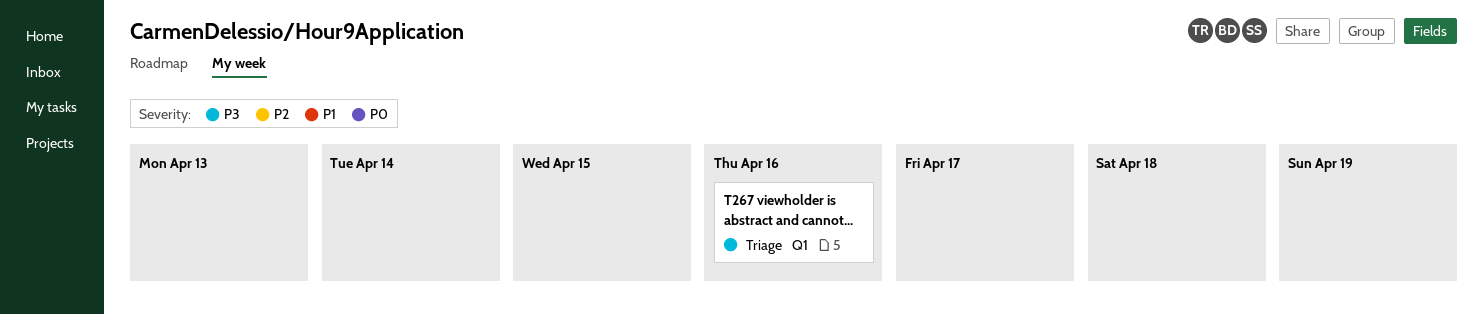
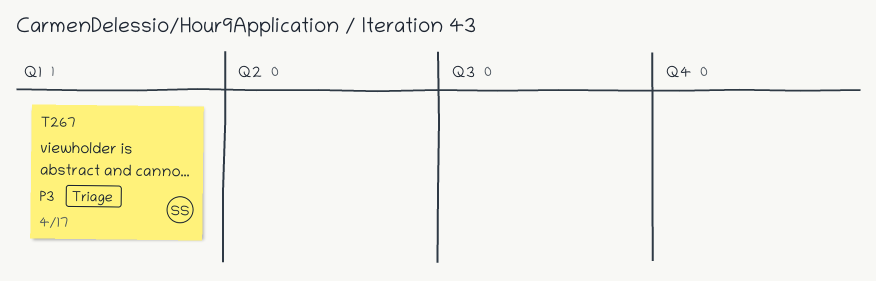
T267, due: Apr 16 -> Apr 17

